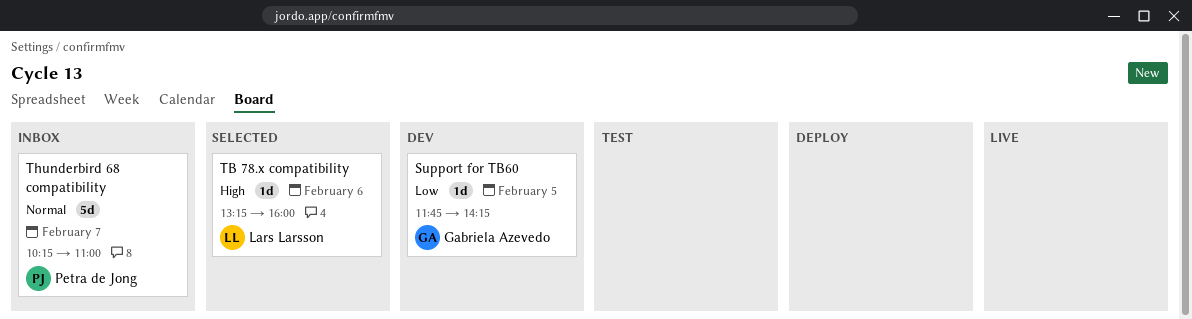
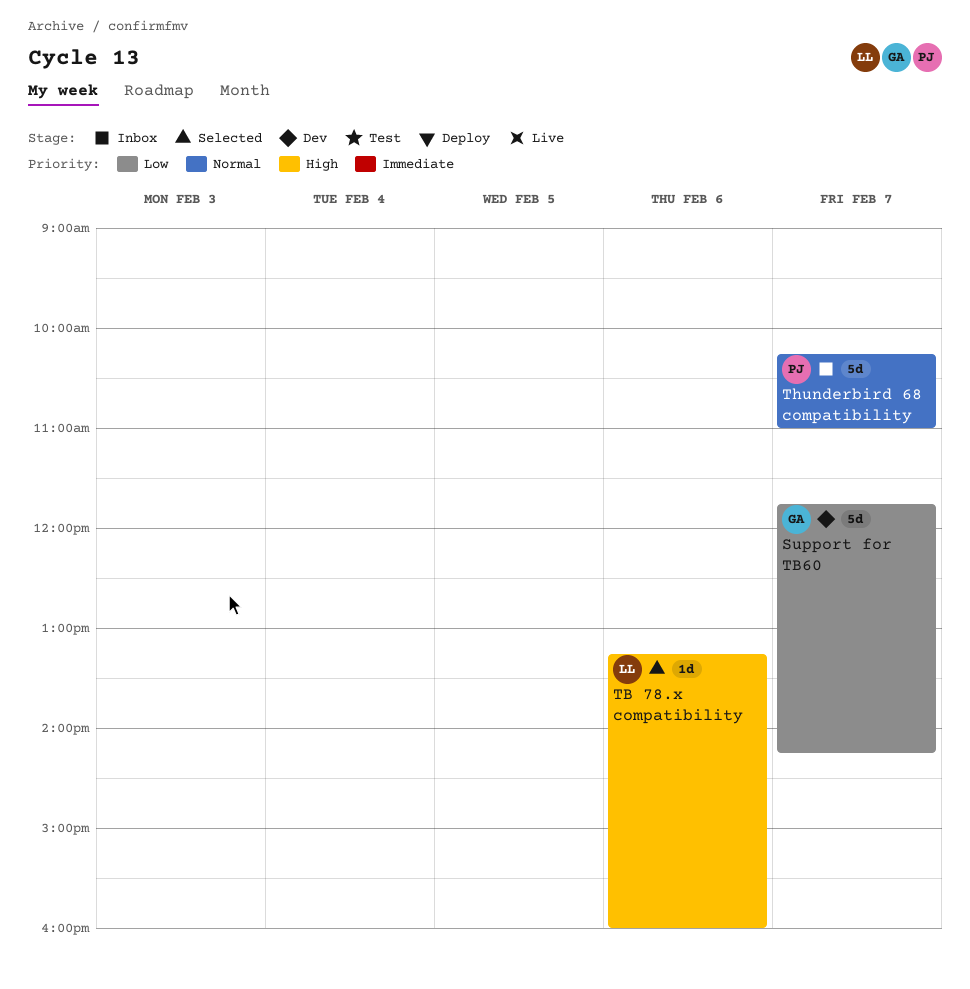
Support for TB60, estimate: 1d -> 5d
Support for TB60, day: Feb 5 -> Feb 7

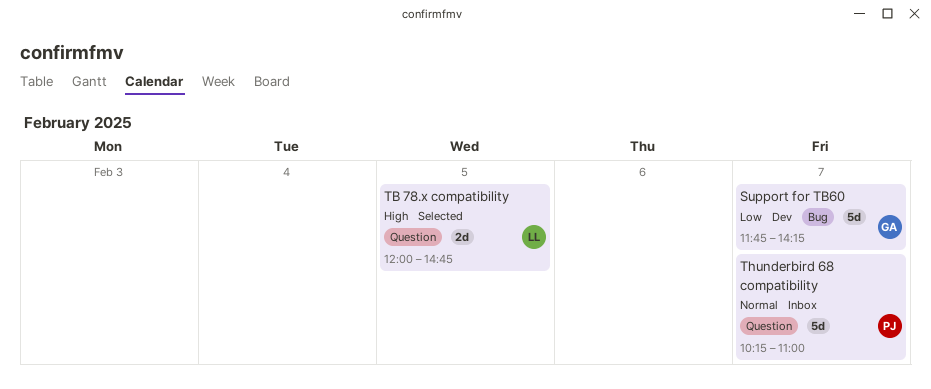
TB 78.x compatibility, estimate: 1d -> 2d
TB 78.x compatibility, day: Feb 6 -> Feb 5
TB 78.x compatibility, begins: 13:15 -> 12:00
TB 78.x compatibility, ends: 16:00 -> 14:45

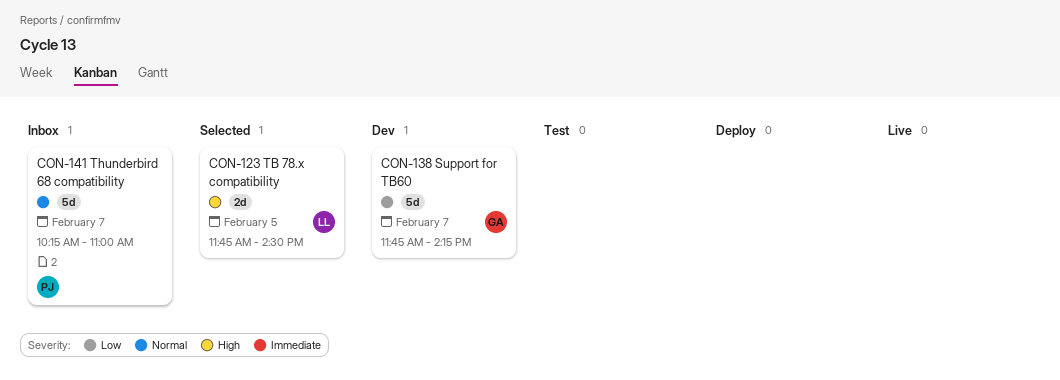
TB 78.x compatibility, begins: 12:00 -> 11:45
TB 78.x compatibility, ends: 14:45 -> 14:30

